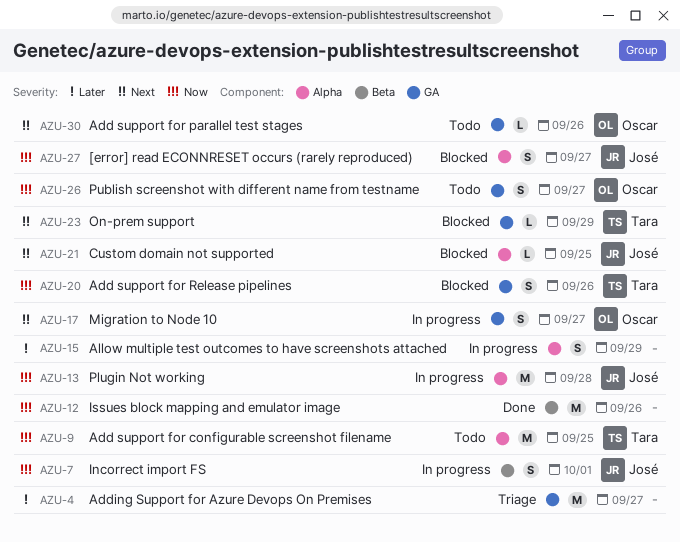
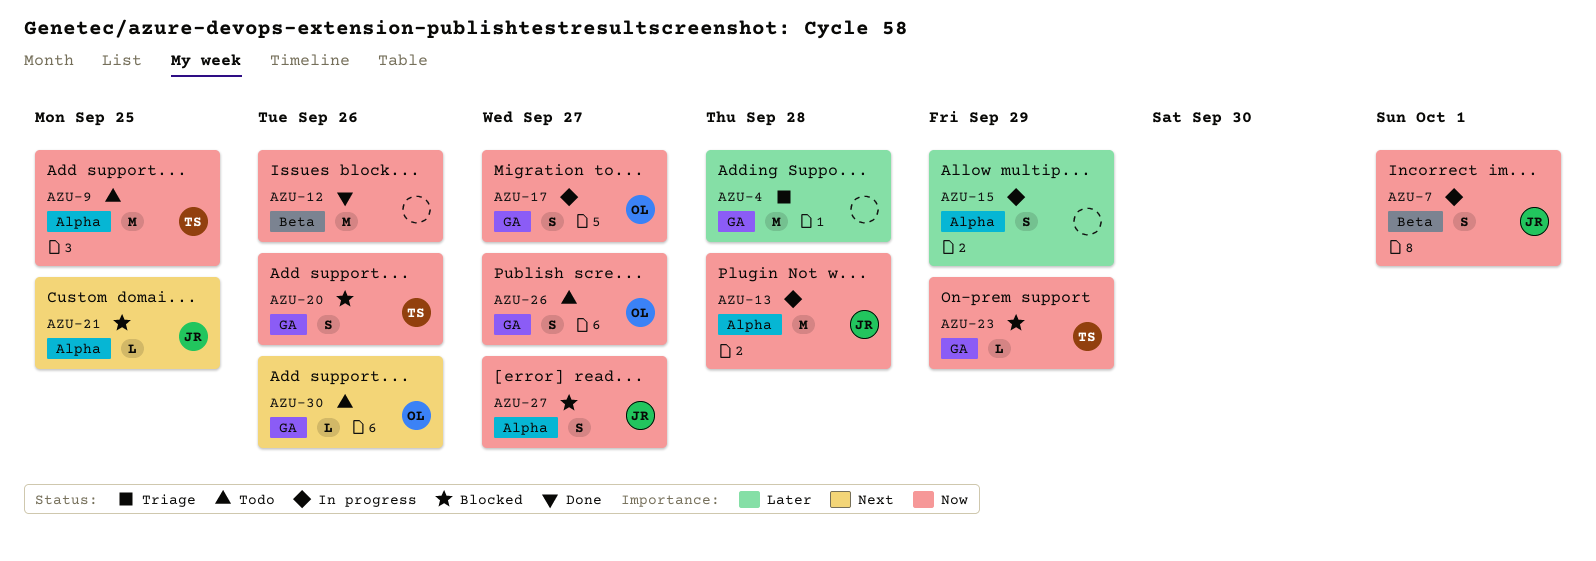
AZU-4, due: Sep 27 -> Sep 28
AZU-17, priority: Next -> Now
AZU-23, priority: Next -> Now

